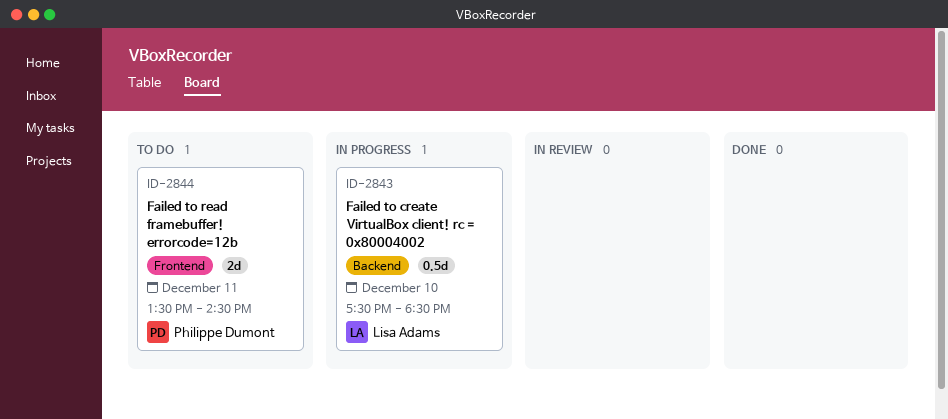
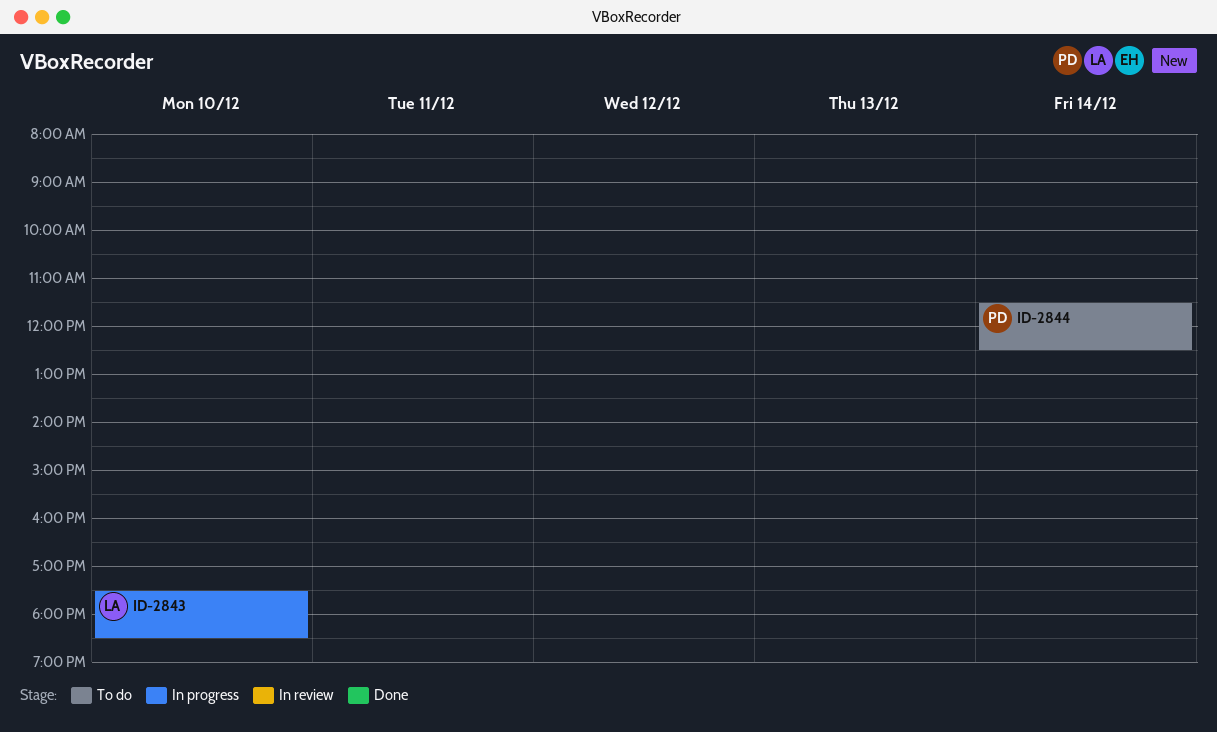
ID-2844, day: Dec 11 -> Dec 14
ID-2844, begins: 13:30 -> 11:30
ID-2844, ends: 14:30 -> 12:30

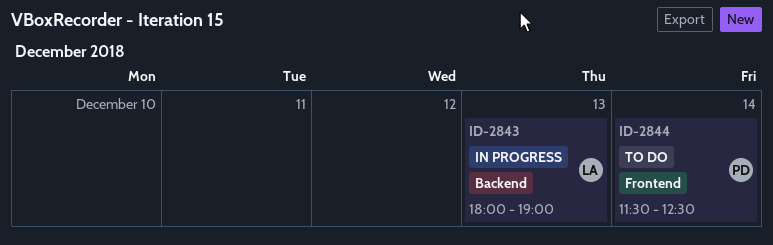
ID-2843, day: Dec 10 -> Dec 13
ID-2843, begins: 17:30 -> 18:00
ID-2843, ends: 18:30 -> 19:00

